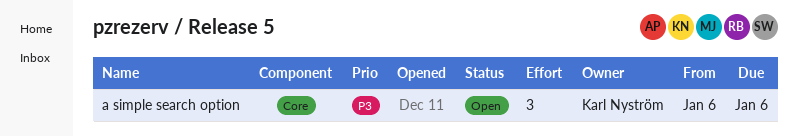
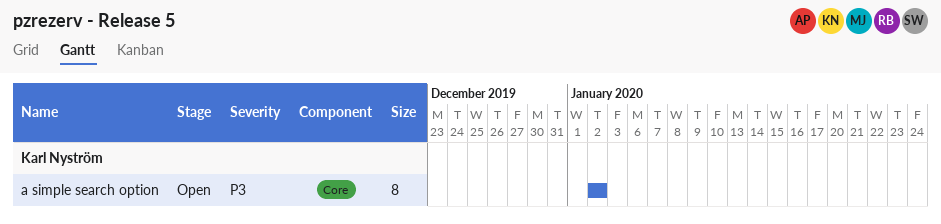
a simple search option, estimate: 3 -> 8
a simple search option, start: Jan 6 -> Jan 2
a simple search option, due: Jan 6 -> Jan 2

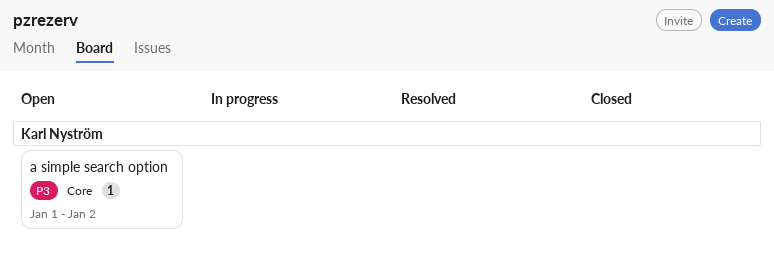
a simple search option, estimate: 8 -> 1
a simple search option, start: Jan 2 -> Jan 1

